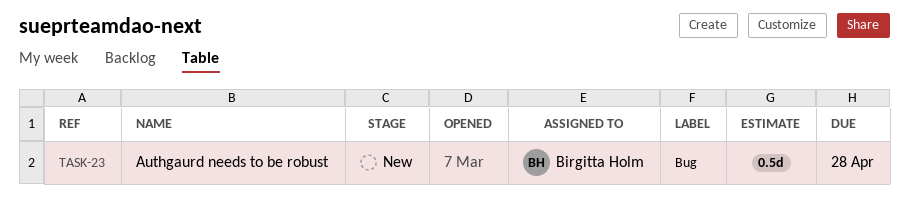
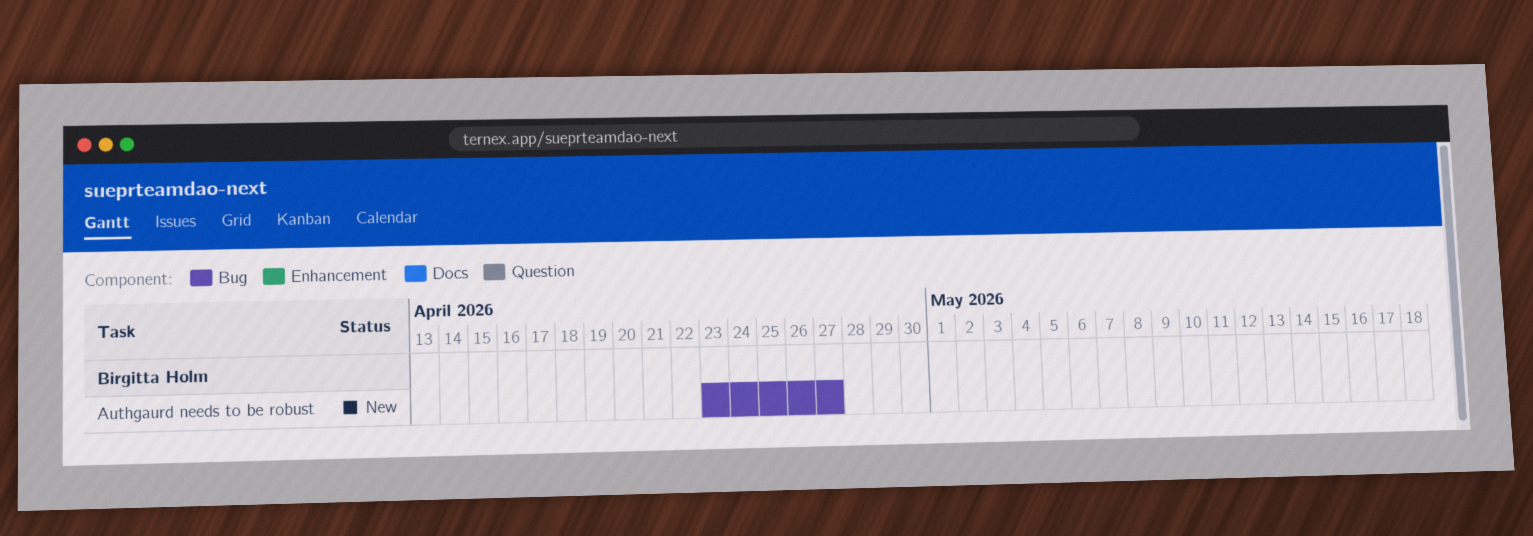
Authgaurd needs to be robust, due: Apr 28 -> Apr 27

